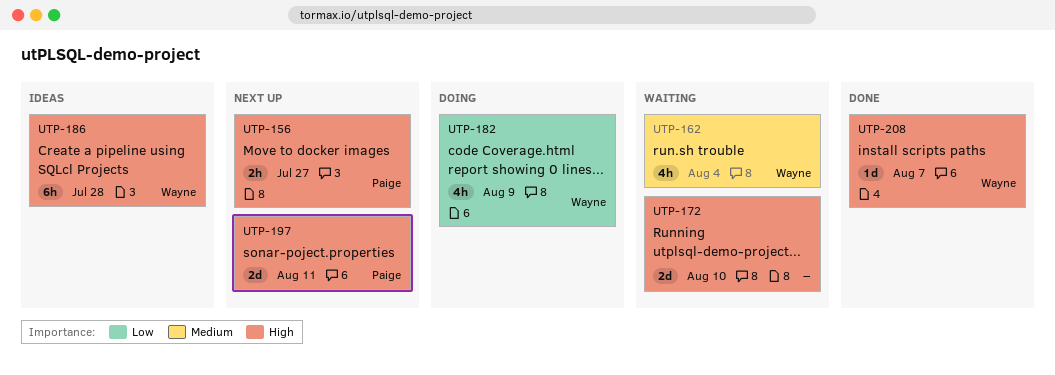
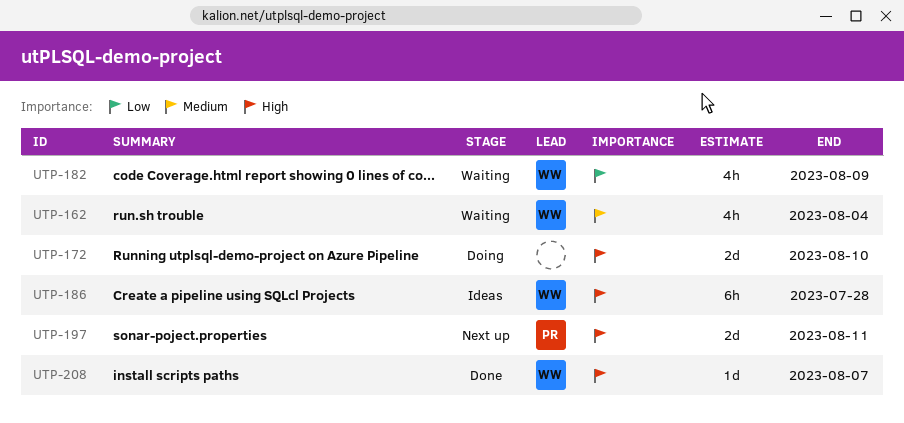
UTP-156: present -> none
UTP-172, status: Waiting -> Doing
UTP-182, status: Doing -> Waiting

